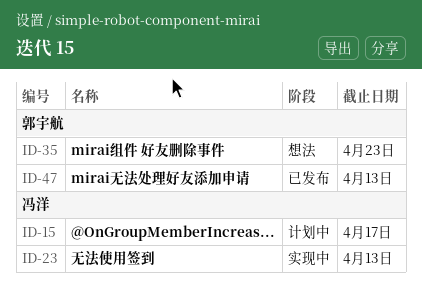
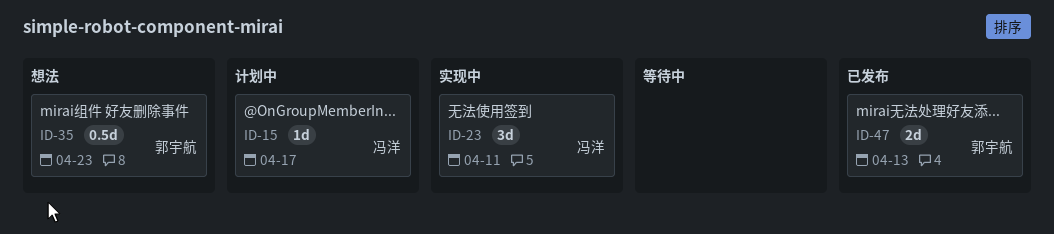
ID-23, due: Apr 13 -> Apr 11

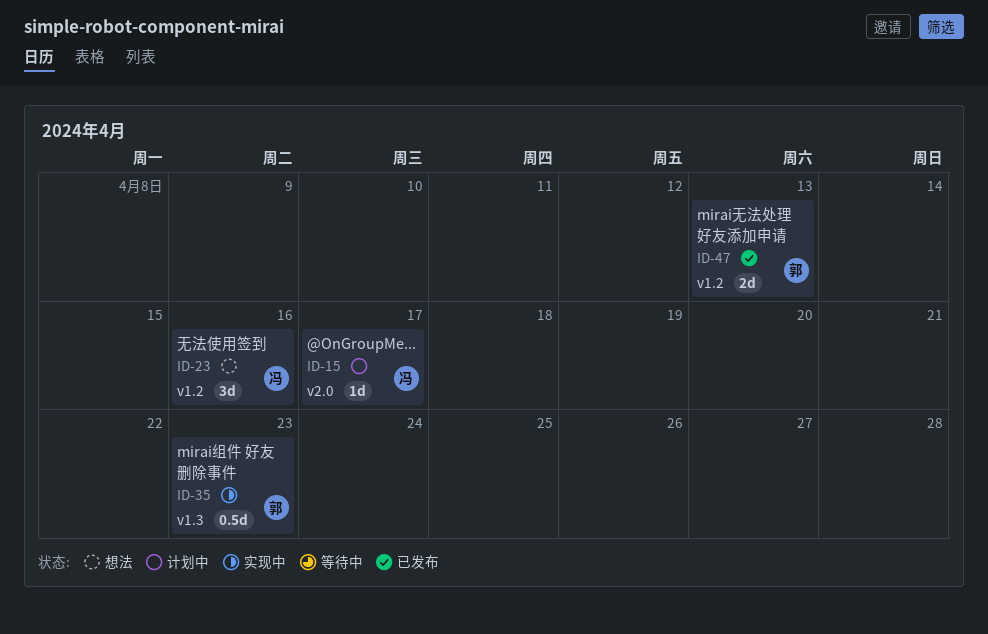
ID-23, status: 实现中 -> 想法
ID-23, due: Apr 11 -> Apr 16
ID-35, status: 想法 -> 实现中

